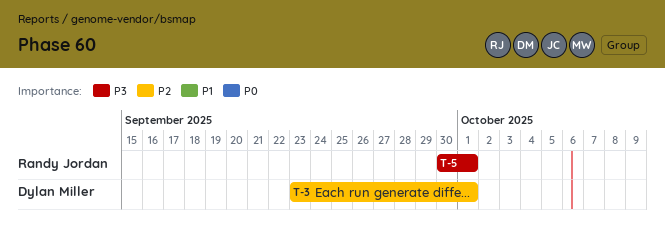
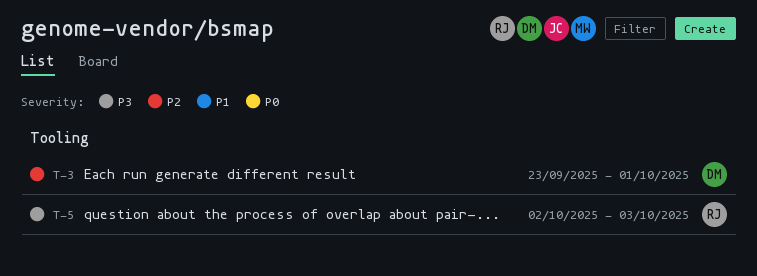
T-5, start: Sep 30 -> Oct 2
T-5, due: Oct 1 -> Oct 3

